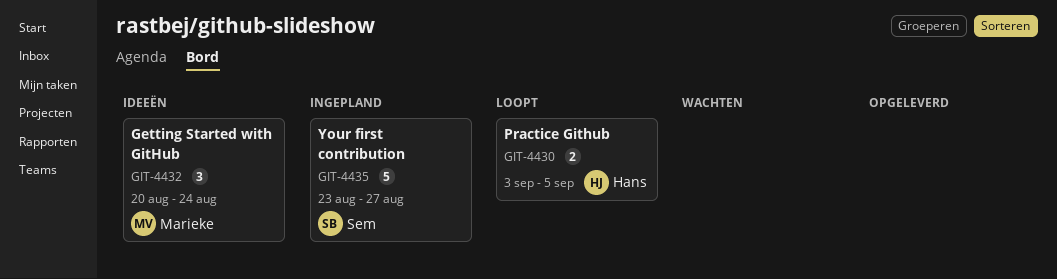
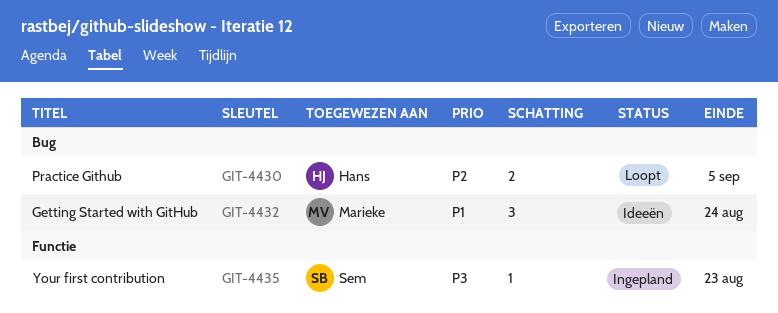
GIT-4435, estimate: 5 -> 1
GIT-4435, due: Aug 27 -> Aug 23

